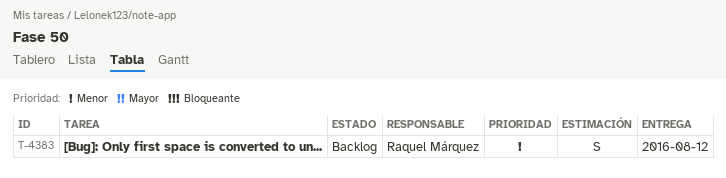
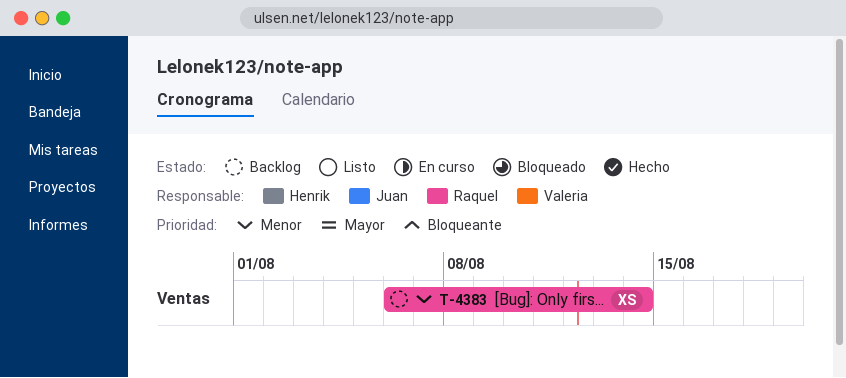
T-4383, estimate: S -> XS
T-4383, due: Aug 12 -> Aug 14

